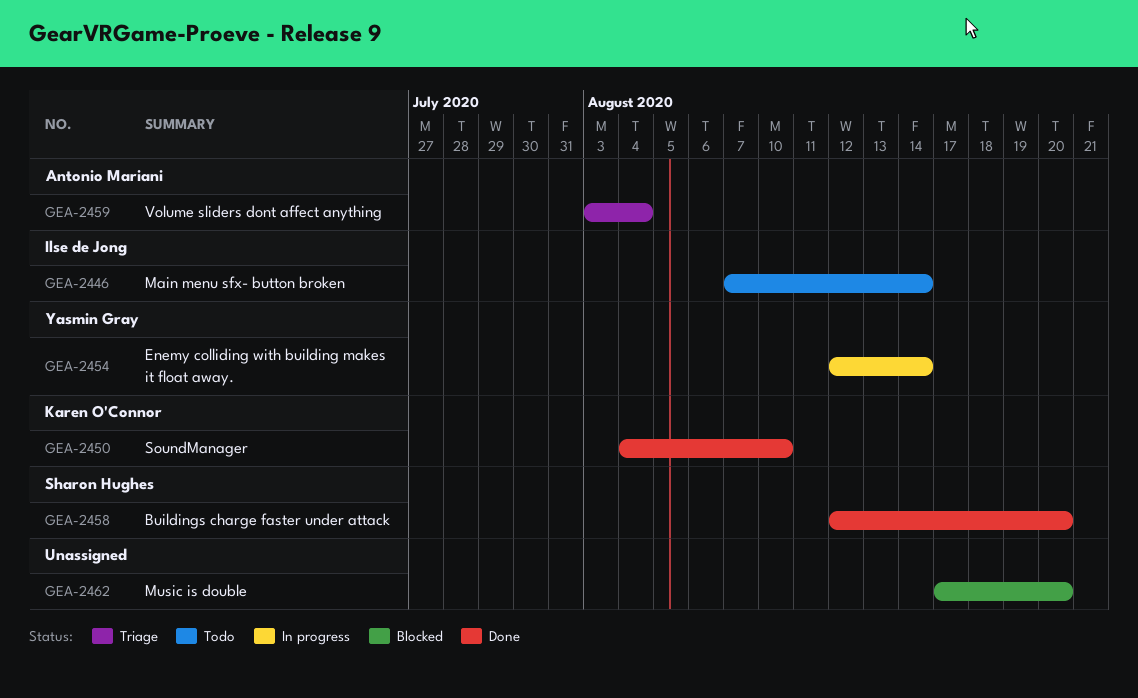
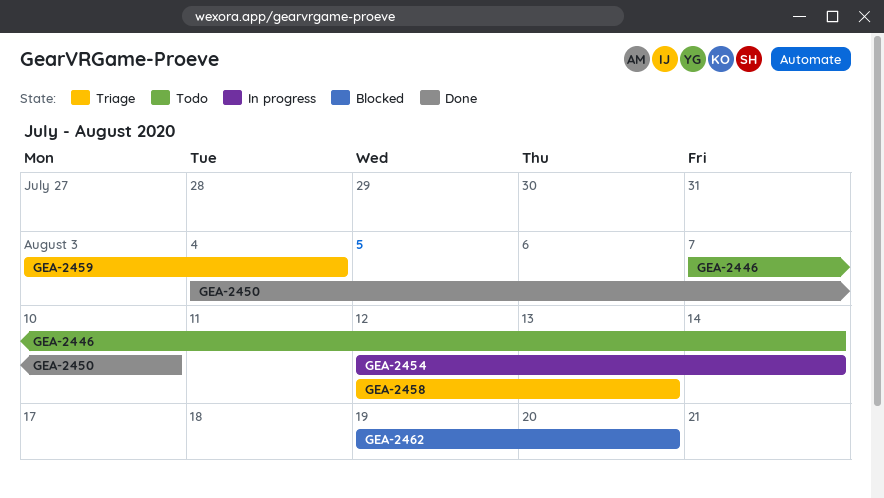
GEA-2458, status: Done -> Triage
GEA-2458, due: Aug 20 -> Aug 13
GEA-2462, start: Aug 17 -> Aug 19

